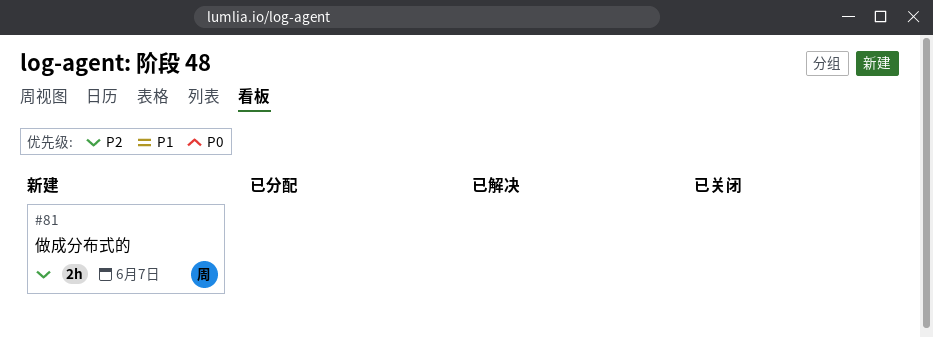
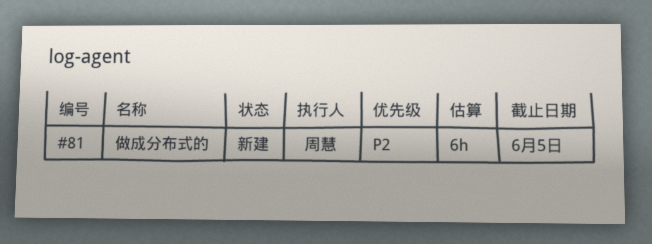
#81, estimate: 2h -> 6h
#81, due: Jun 7 -> Jun 5

